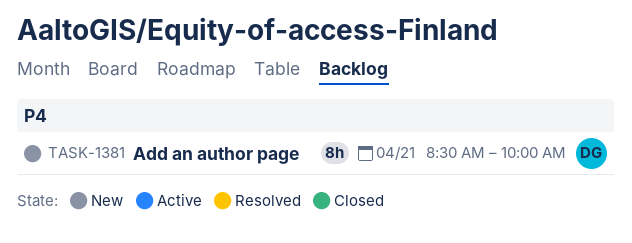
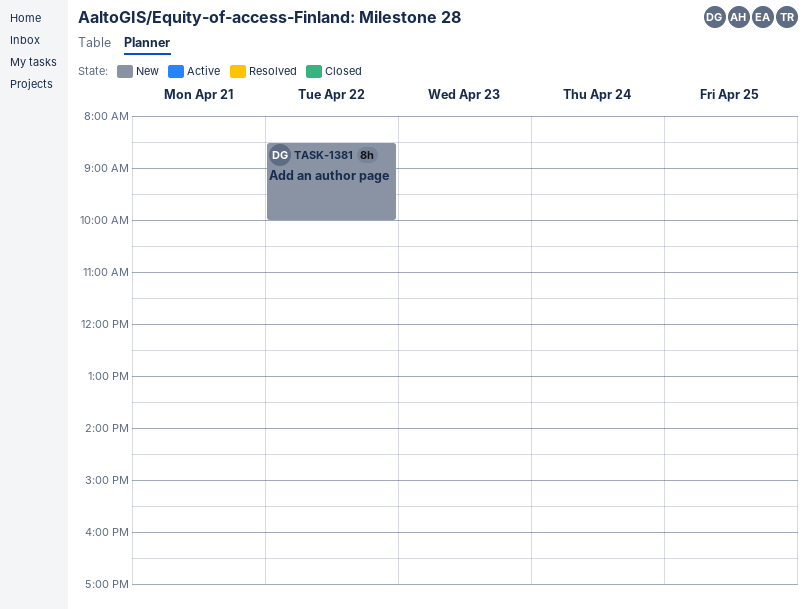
TASK-1381, day: Apr 21 -> Apr 22

